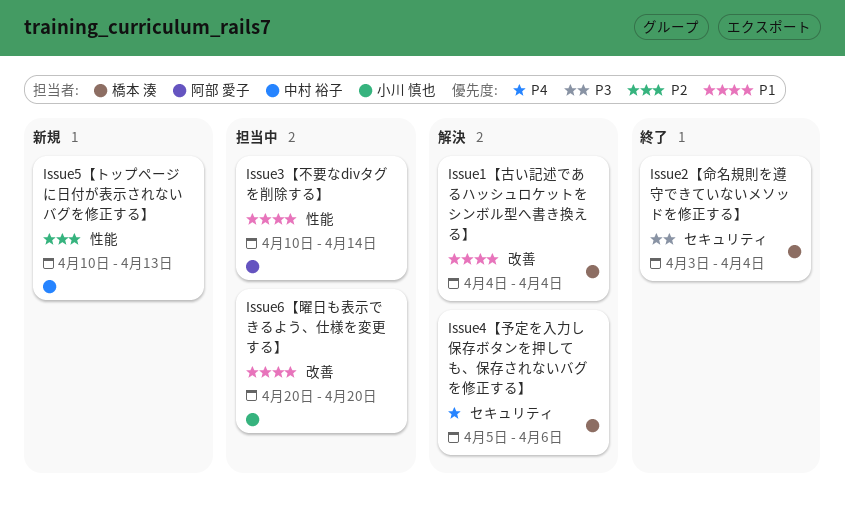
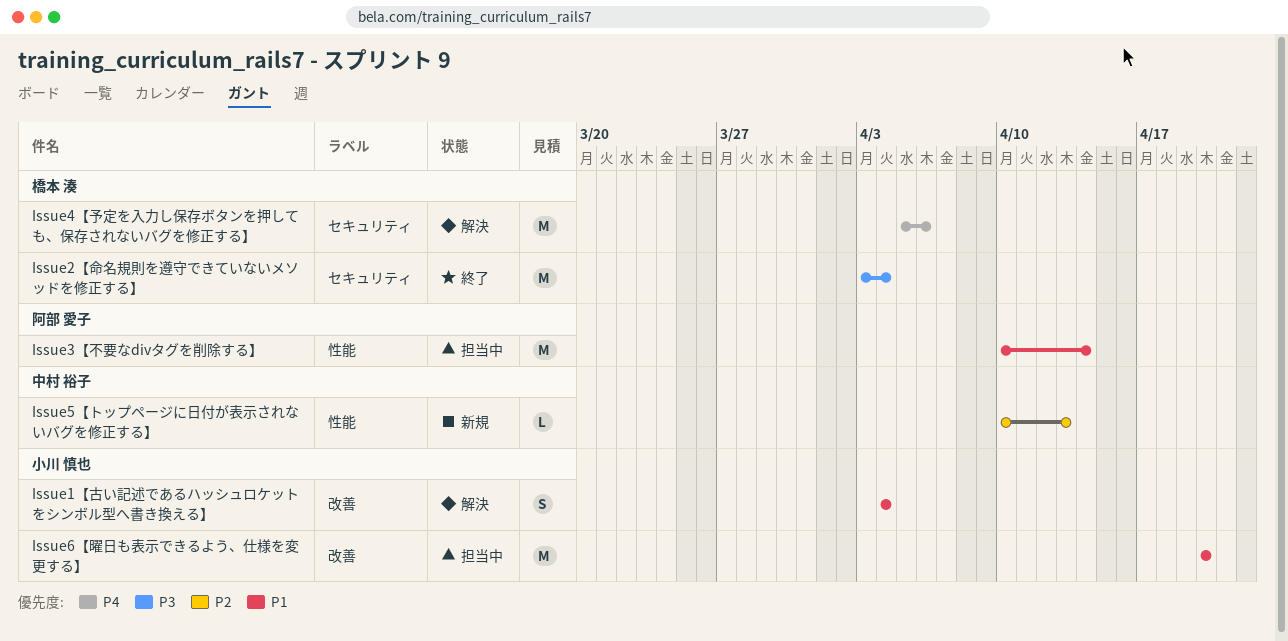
Issue1【古い記述であるハッシュロケットをシンボル型へ書き換える】, owner: 橋本 湊 -> 小川 慎也

